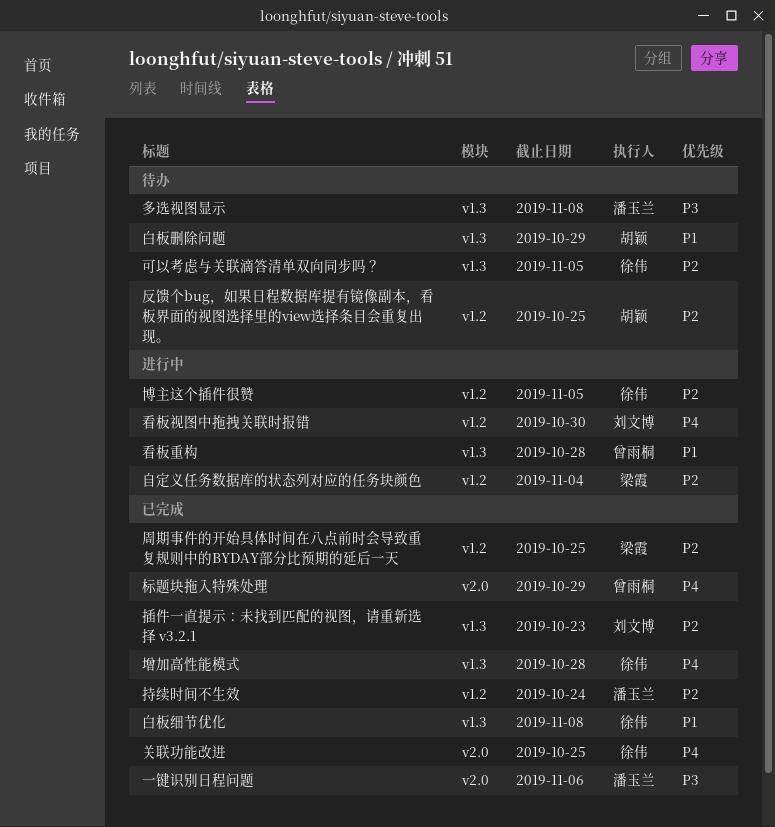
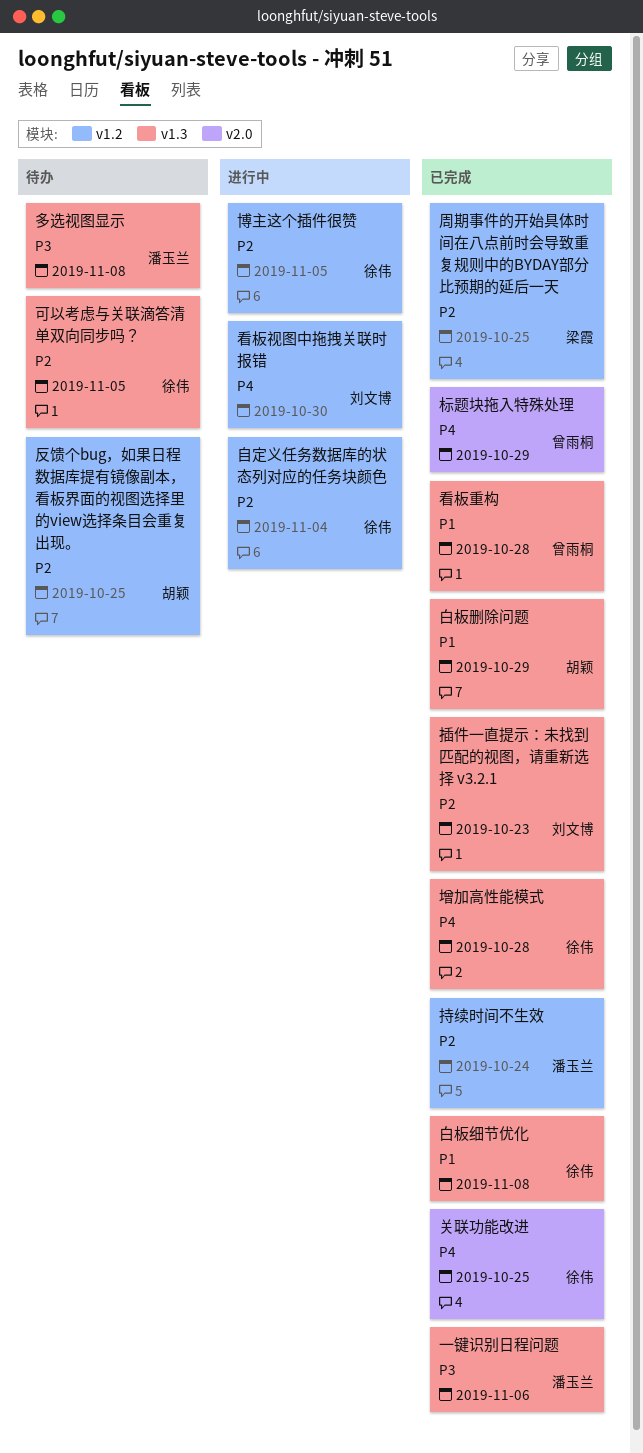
一键识别日程问题, label: v2.0 -> v1.3
白板删除问题, status: 待办 -> 已完成
看板重构, status: 进行中 -> 已完成
自定义任务数据库的状态列对应的任务块颜色, owner: 梁霞 -> 徐伟

